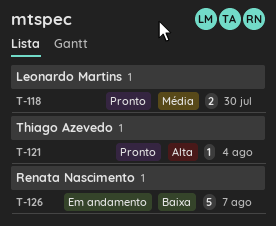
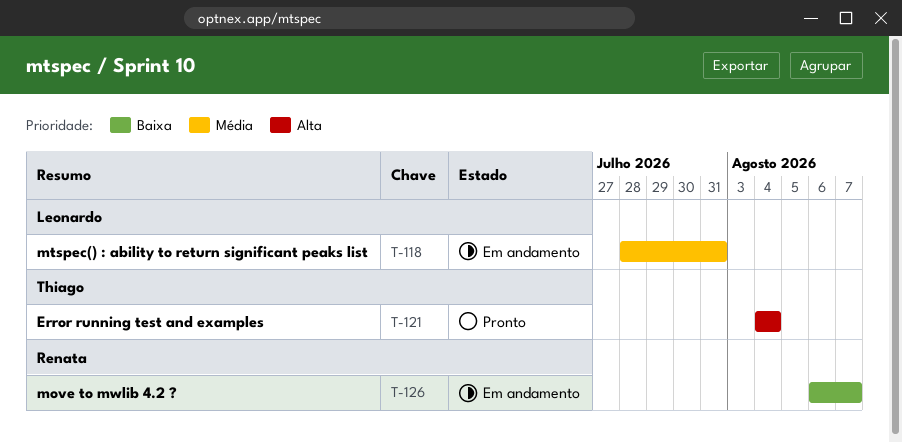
T-118, status: Pronto -> Em andamento
T-118, due: Jul 30 -> Jul 31

